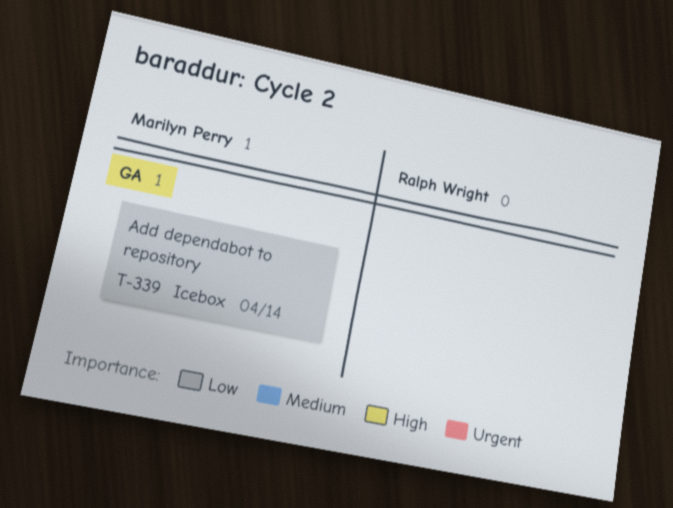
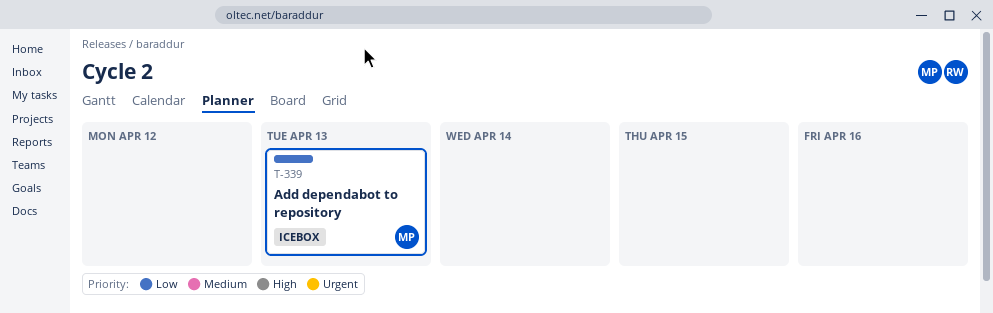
T-339, due: Apr 14 -> Apr 13

